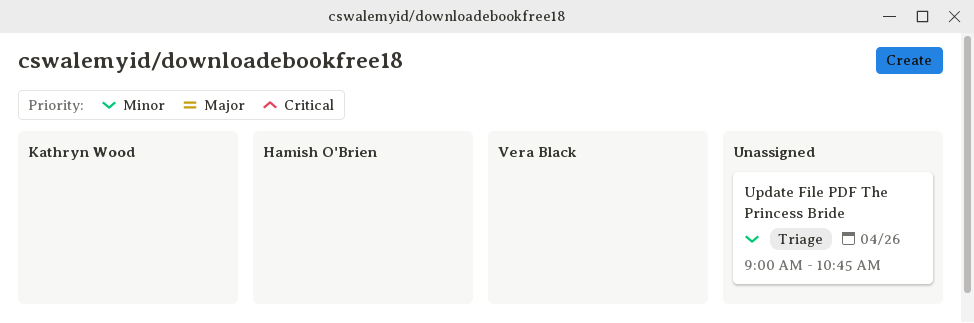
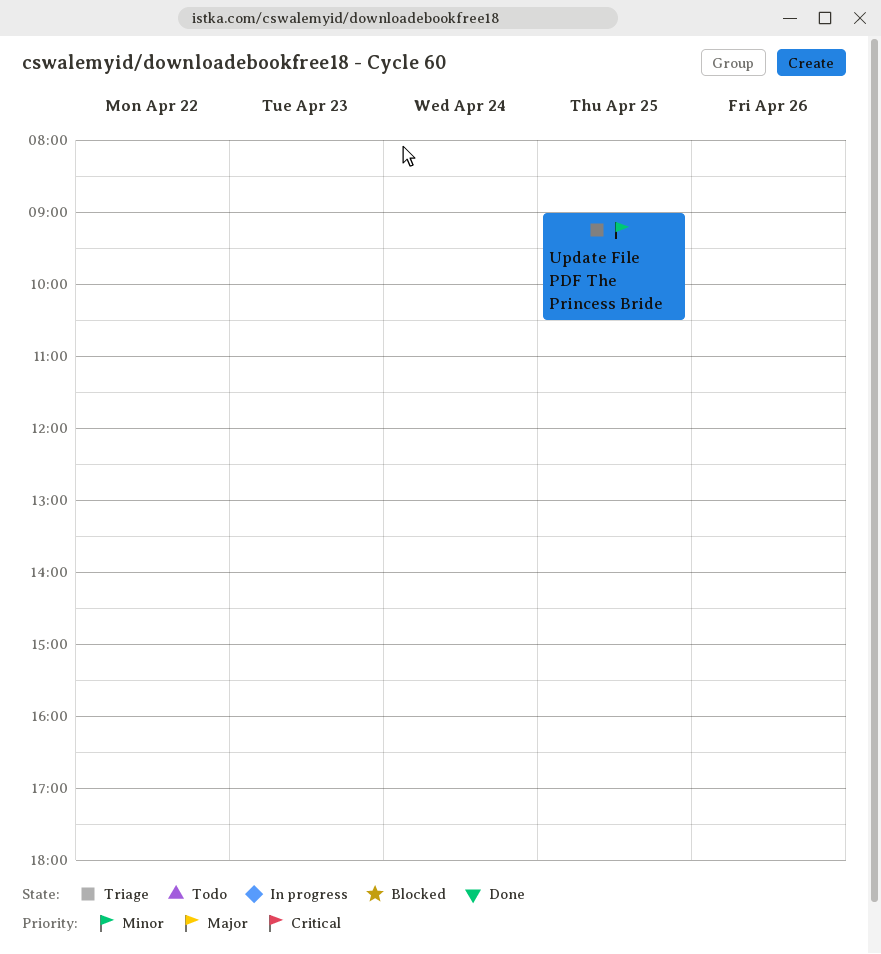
Update File PDF The Princess Bride, day: Apr 26 -> Apr 25
Update File PDF The Princess Bride, ends: 10:45 -> 10:30

